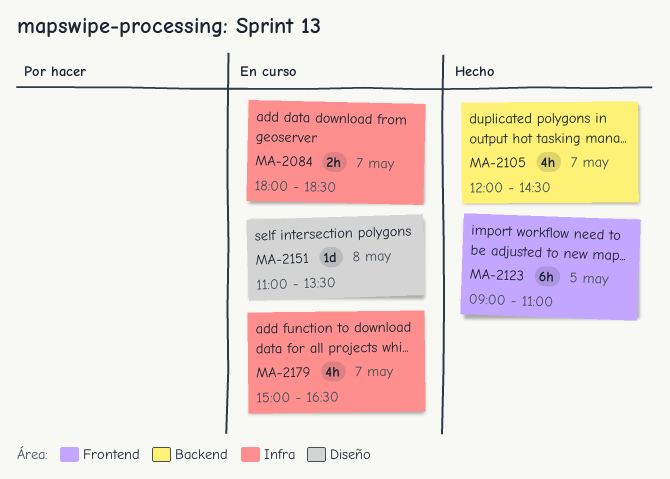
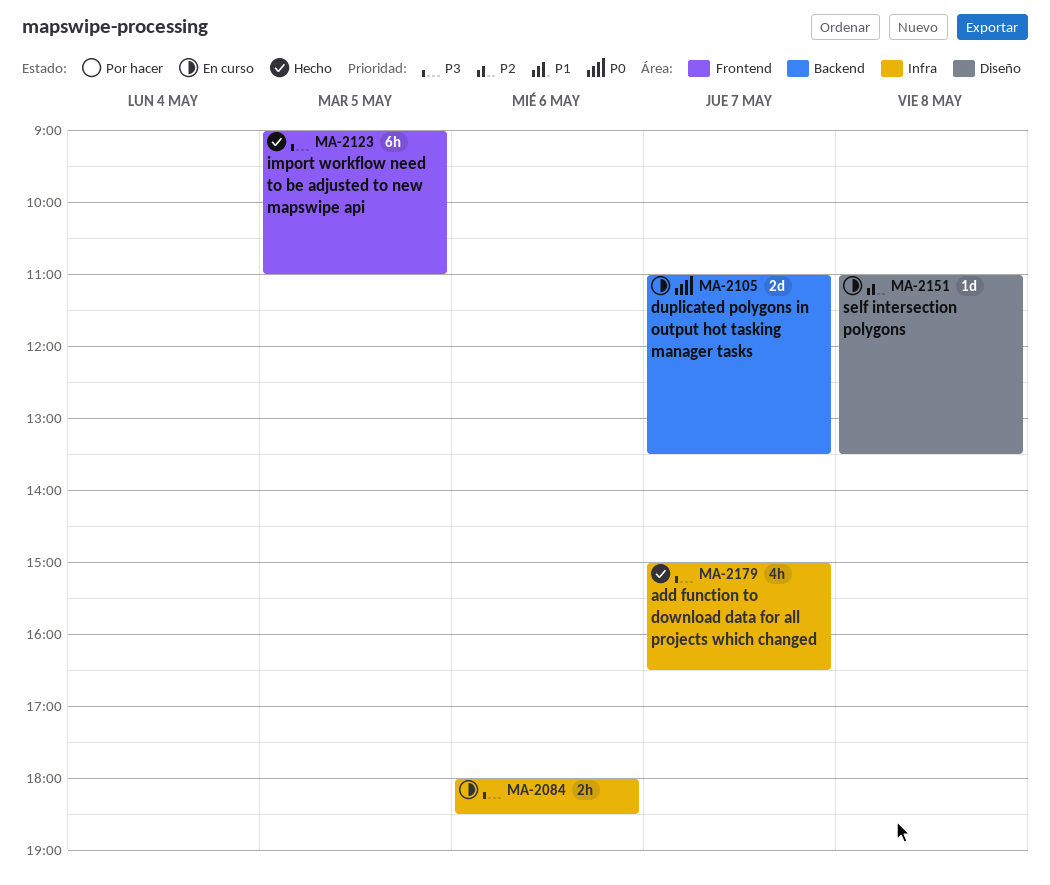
MA-2084, day: May 7 -> May 6
MA-2105, status: Hecho -> En curso
MA-2105, estimate: 4h -> 2d
MA-2105, begins: 12:00 -> 11:00
MA-2105, ends: 14:30 -> 13:30
MA-2179, status: En curso -> Hecho

